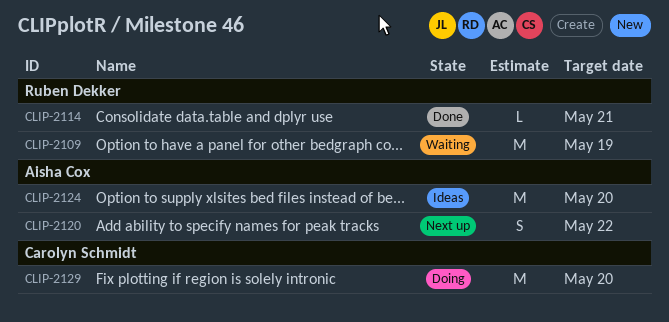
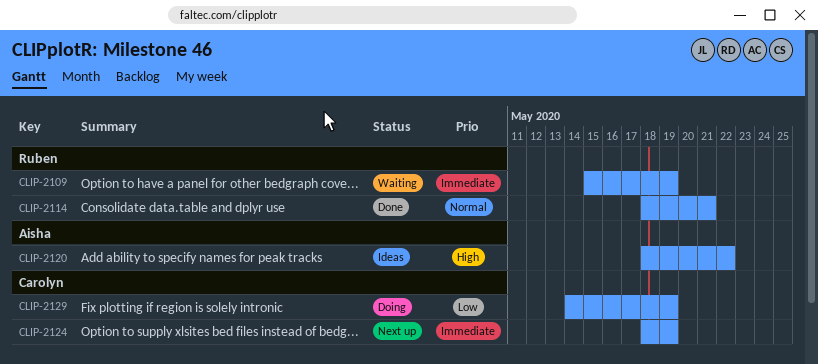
CLIP-2120, status: Next up -> Ideas
CLIP-2124, status: Ideas -> Next up
CLIP-2124, owner: Aisha Cox -> Carolyn Schmidt
CLIP-2124, due: May 20 -> May 19
CLIP-2129, due: May 20 -> May 19

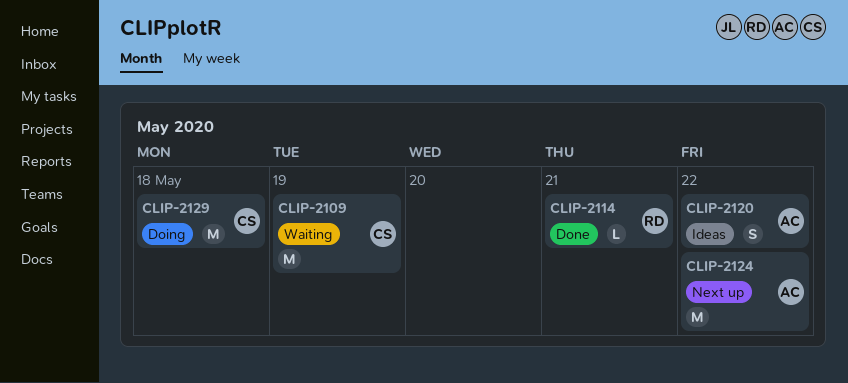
CLIP-2109, owner: Ruben -> Carolyn
CLIP-2124, owner: Carolyn -> Aisha
CLIP-2124, due: May 19 -> May 22
CLIP-2129, due: May 19 -> May 18

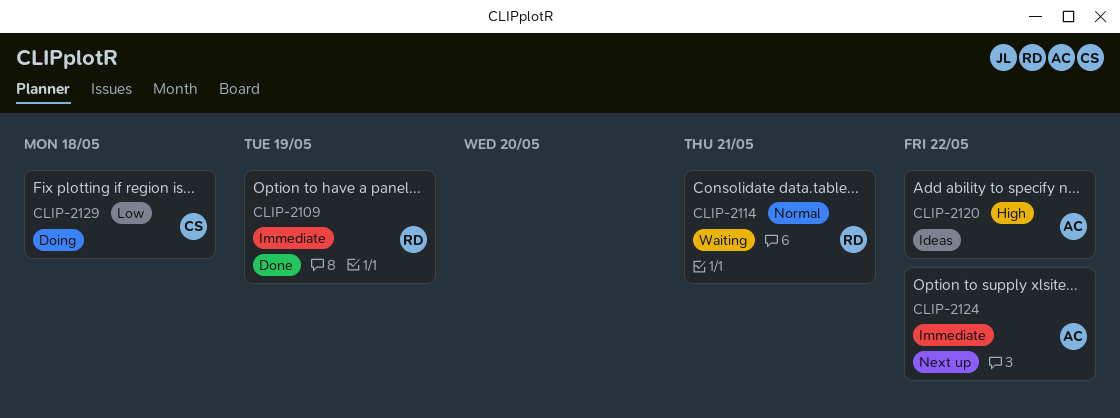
CLIP-2109, status: Waiting -> Done
CLIP-2109, owner: CS -> RD
CLIP-2114, status: Done -> Waiting

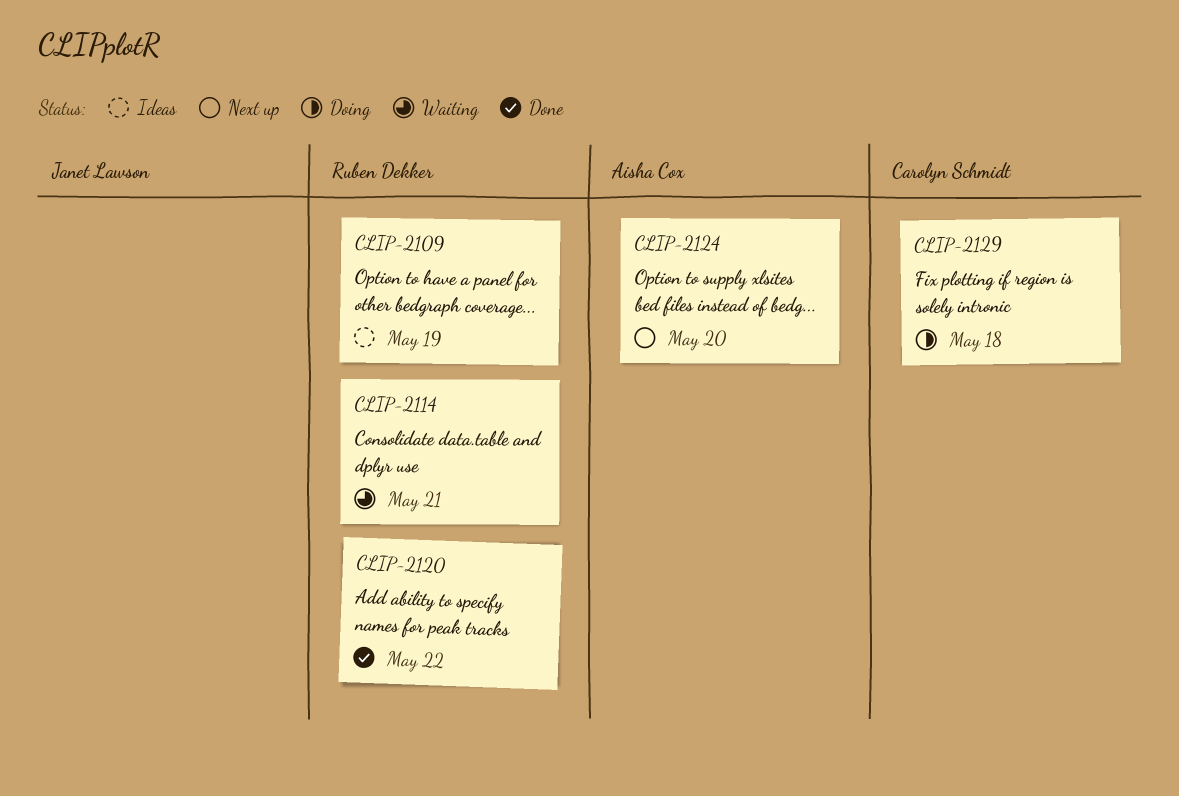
CLIP-2109, status: Done -> Ideas
CLIP-2120, status: Ideas -> Done
CLIP-2120, owner: Aisha Cox -> Ruben Dekker
CLIP-2124, due: May 22 -> May 20

